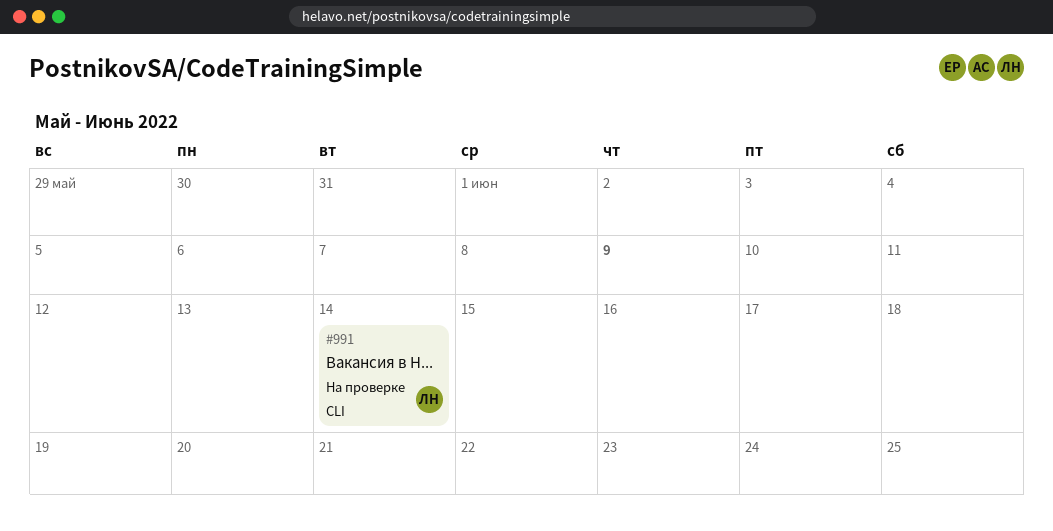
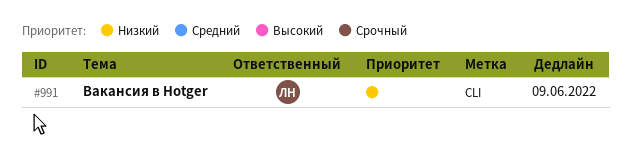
#991, due: Jun 14 -> Jun 9

